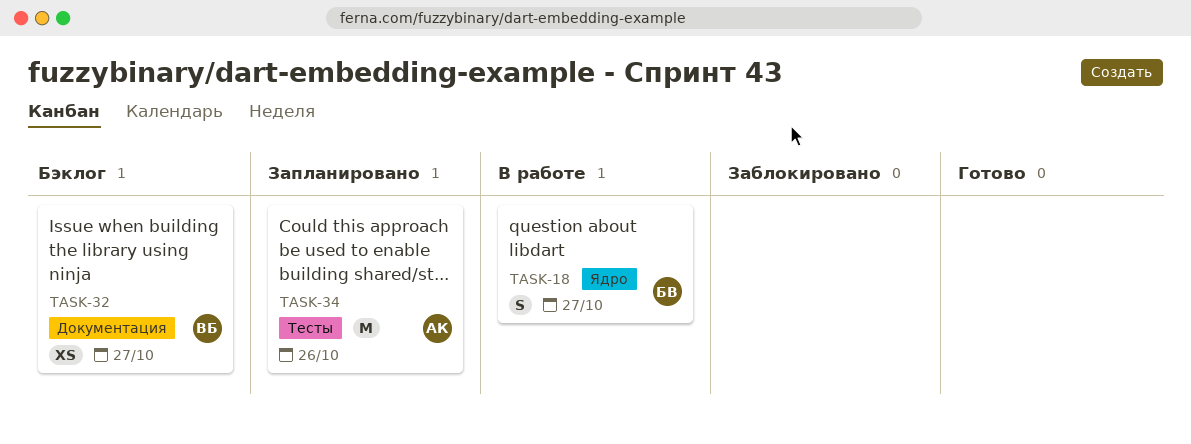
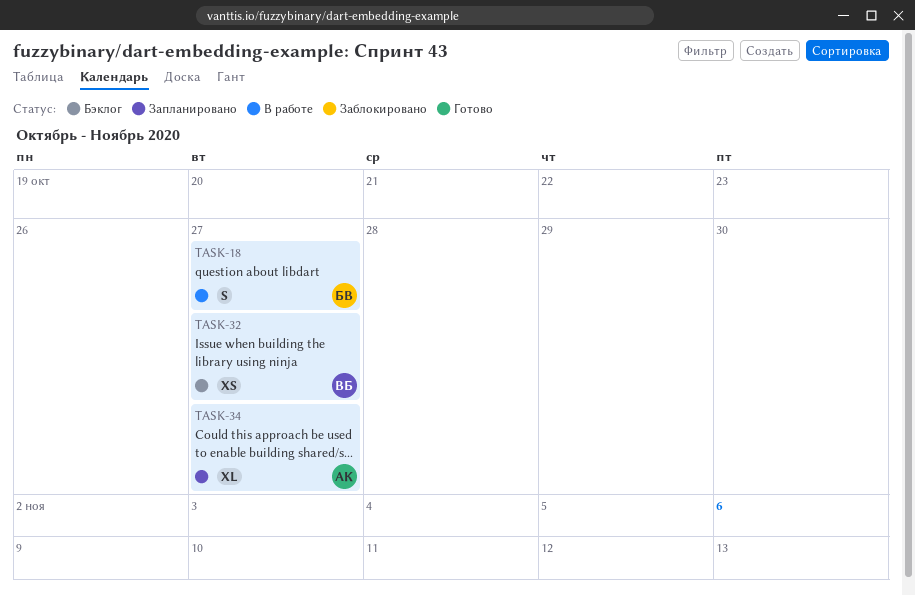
TASK-34, estimate: M -> XL
TASK-34, due: Oct 26 -> Oct 27

